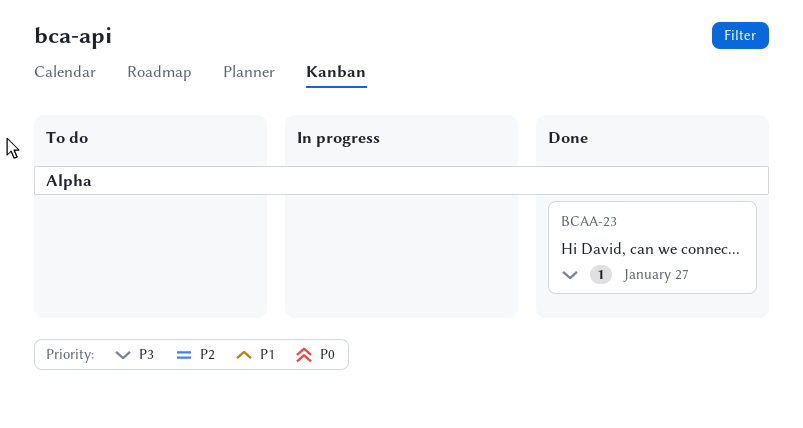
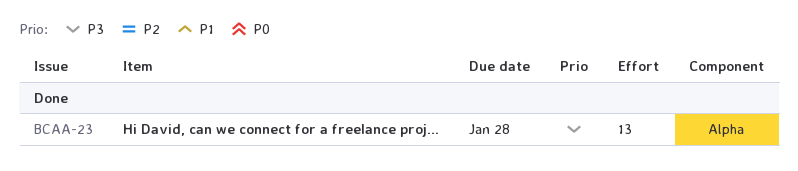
BCAA-23, estimate: 1 -> 13
BCAA-23, due: Jan 27 -> Jan 28

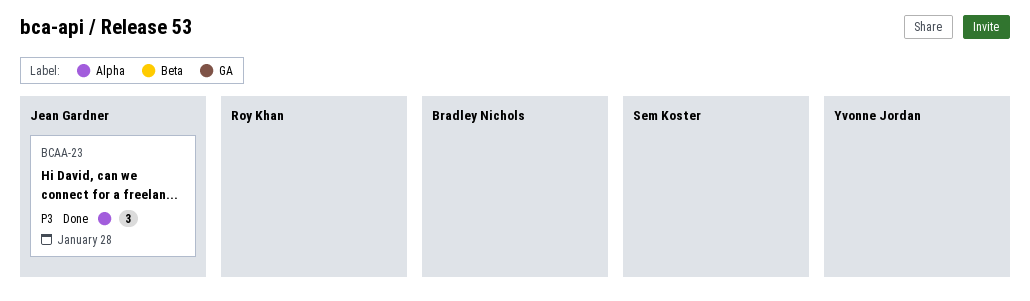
BCAA-23, estimate: 13 -> 3

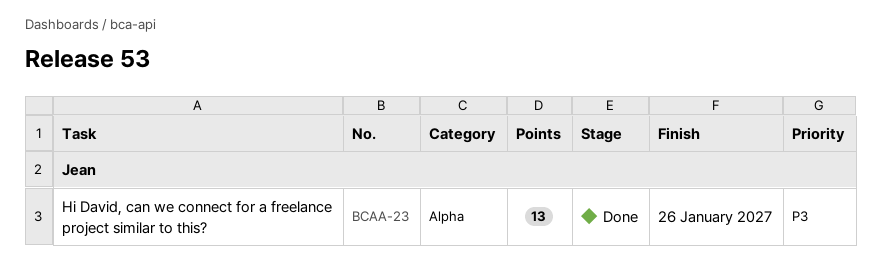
BCAA-23, estimate: 3 -> 13
BCAA-23, due: Jan 28 -> Jan 26

